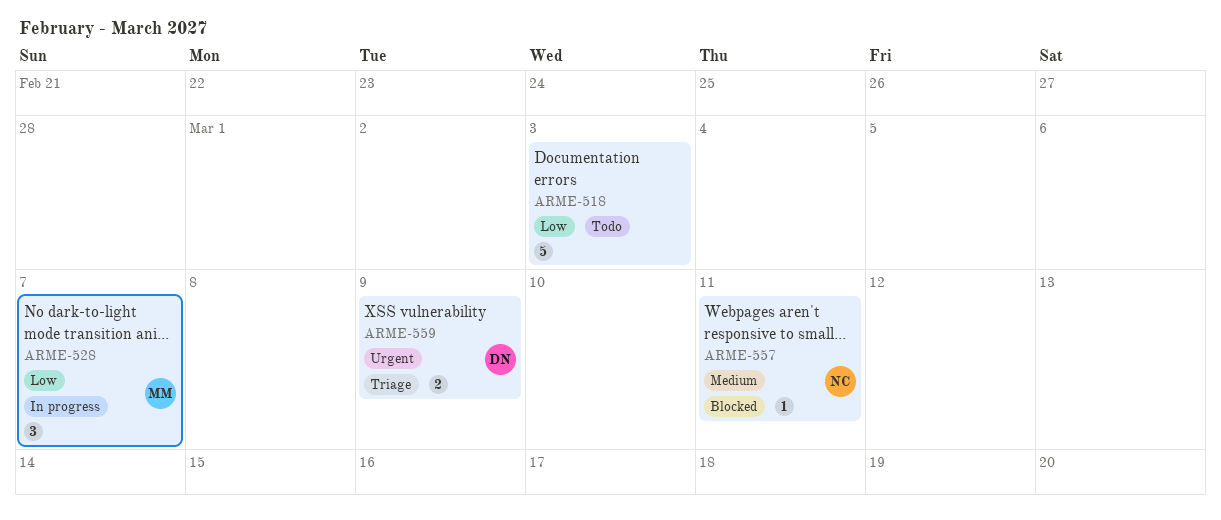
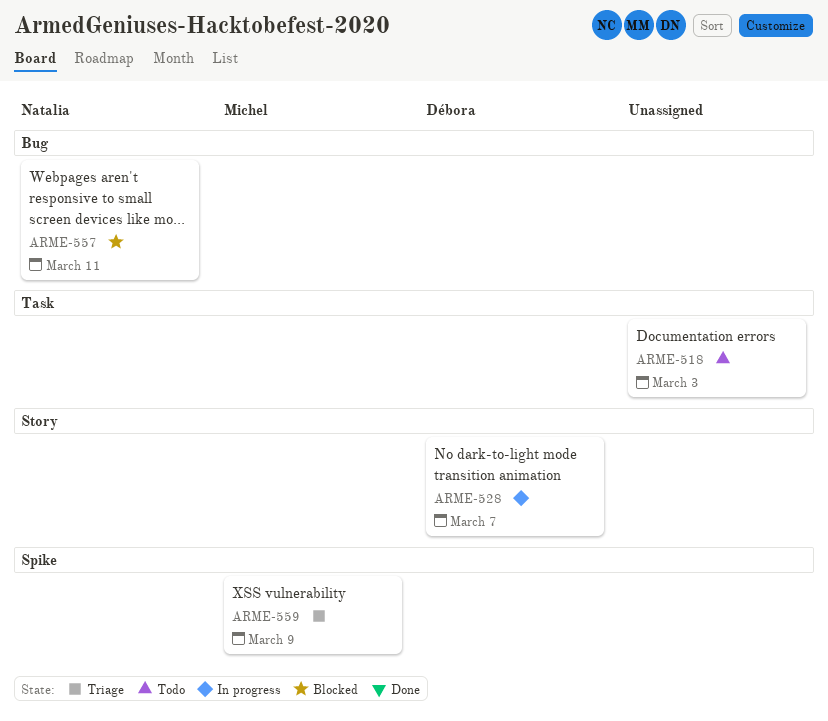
ARME-528, owner: Michel -> Débora
ARME-559, owner: Débora -> Michel

